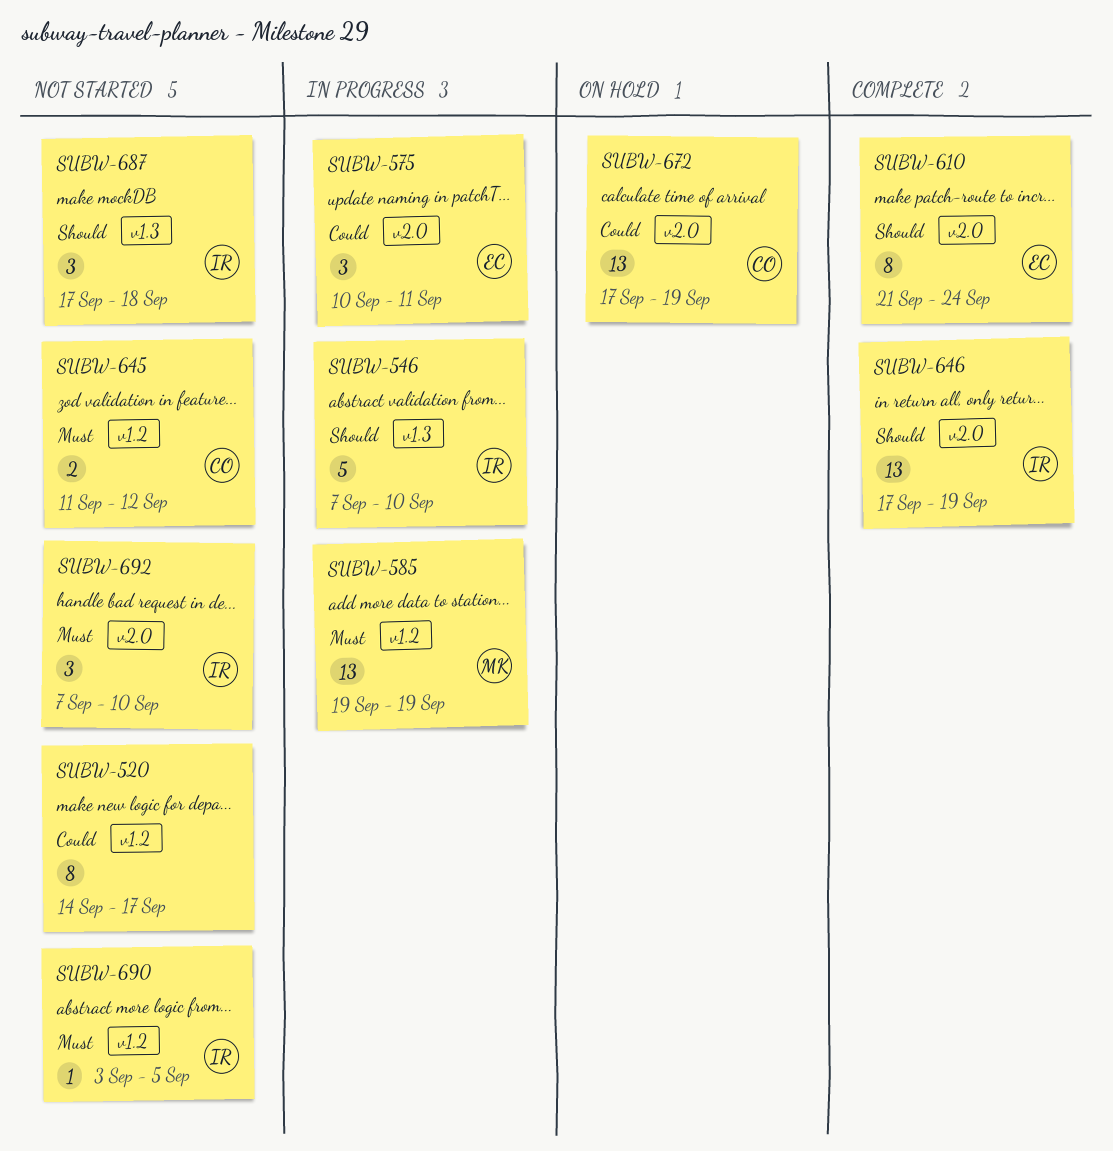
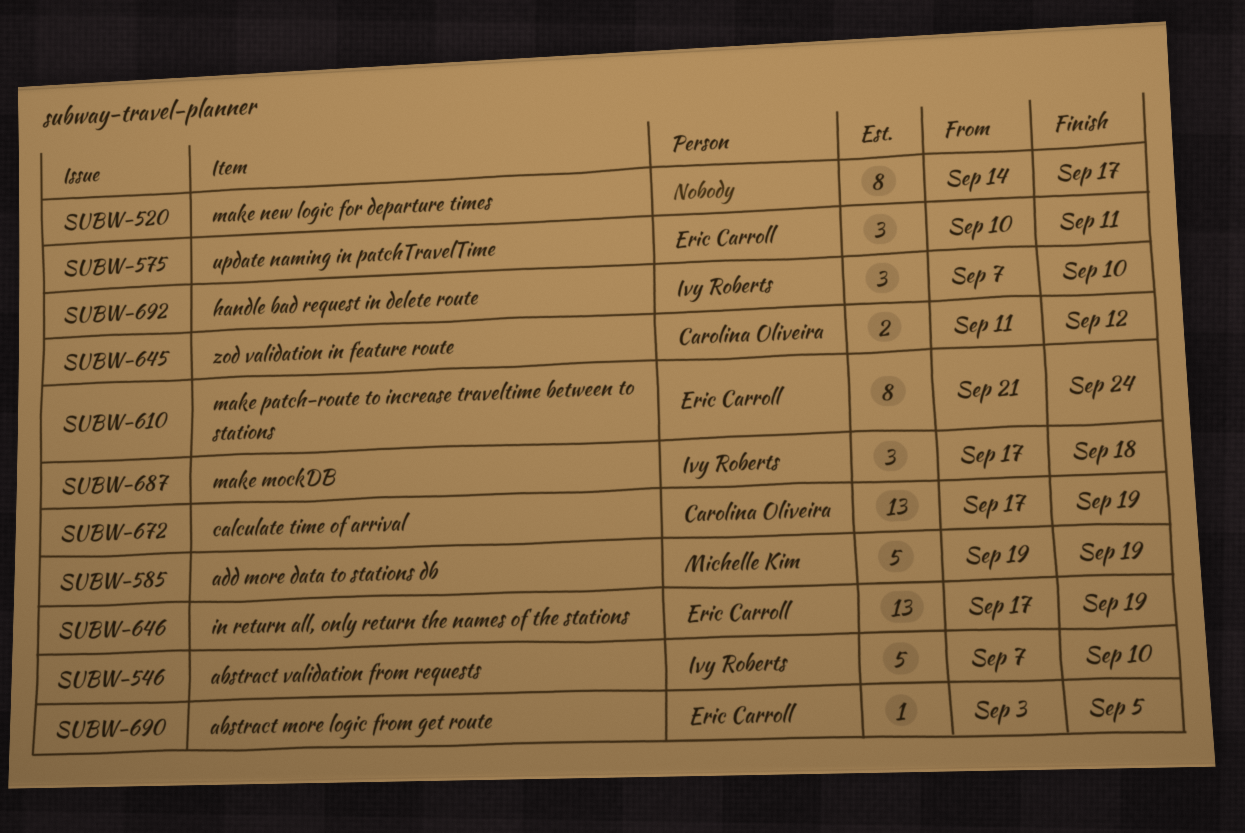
SUBW-585, estimate: 13 -> 5
SUBW-646, owner: Ivy Roberts -> Eric Carroll
SUBW-690, owner: Ivy Roberts -> Eric Carroll

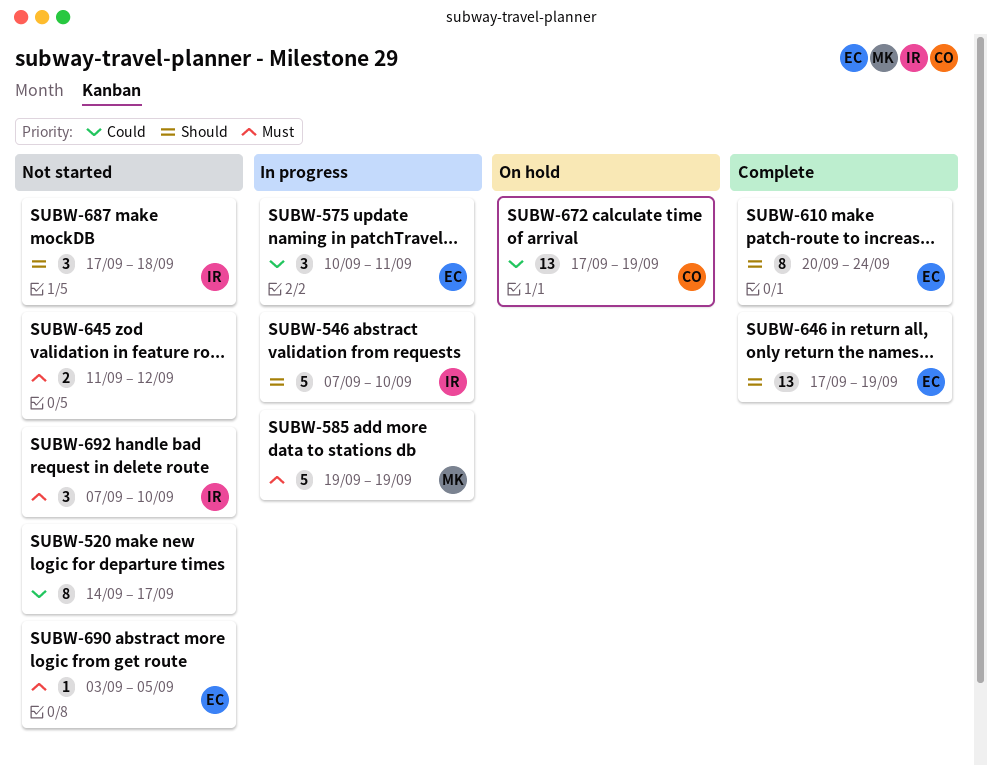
SUBW-610, start: Sep 21 -> Sep 20
SUBW-645, owner: Carolina Oliveira -> none

